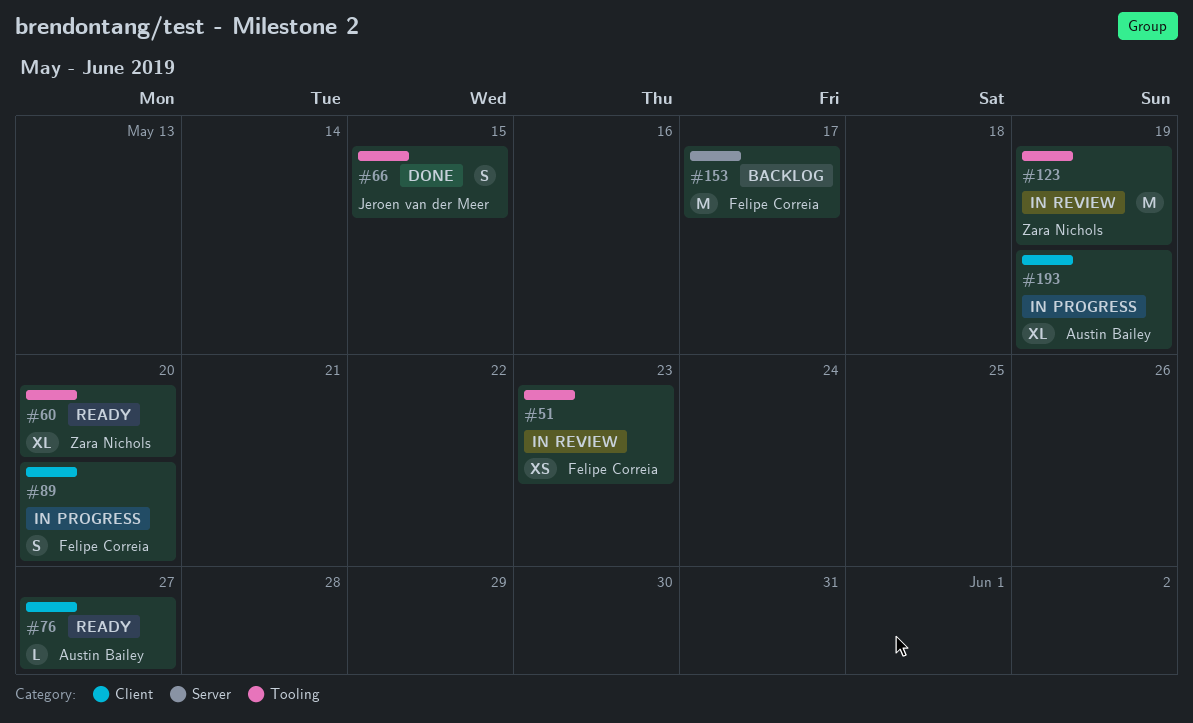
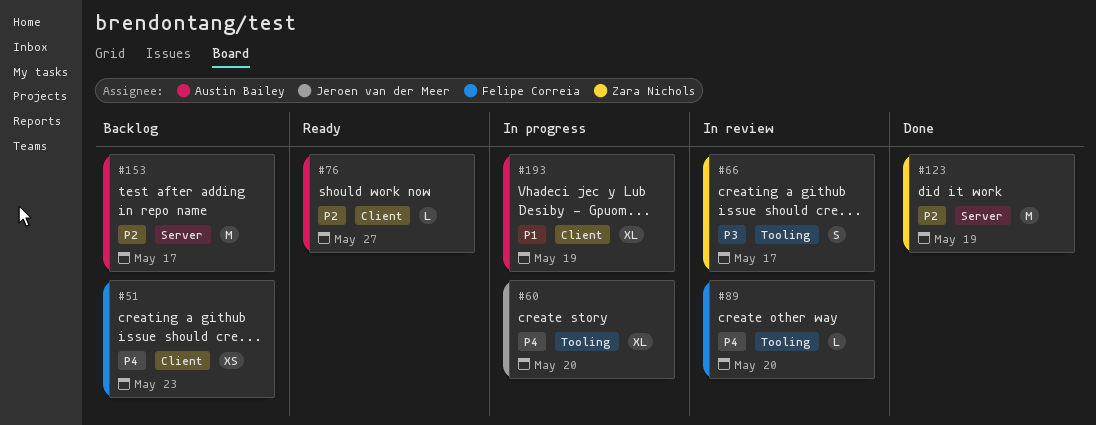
#51, status: In review -> Backlog
#51, label: Tooling -> Client
#60, status: Ready -> In progress
#60, owner: Zara Nichols -> Jeroen van der Meer
#66, status: Done -> In review
#66, owner: Jeroen van der Meer -> Zara Nichols
#66, due: May 15 -> May 17
#89, status: In progress -> In review
#89, label: Client -> Tooling
#89, estimate: S -> L
#123, status: In review -> Done
#123, label: Tooling -> Server
#153, owner: Felipe Correia -> Austin Bailey

